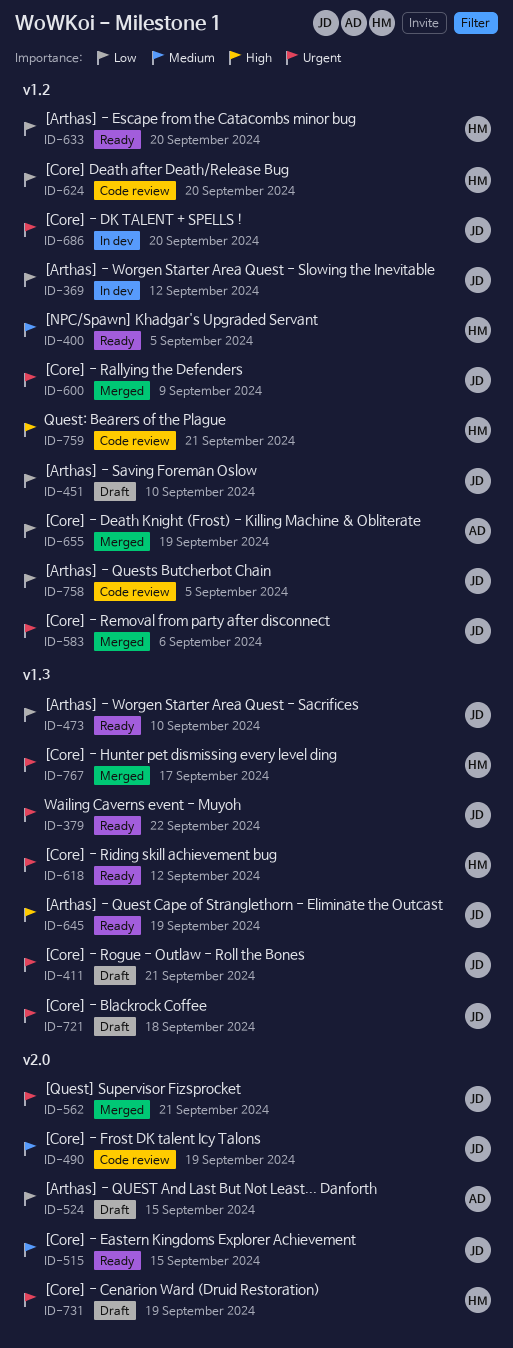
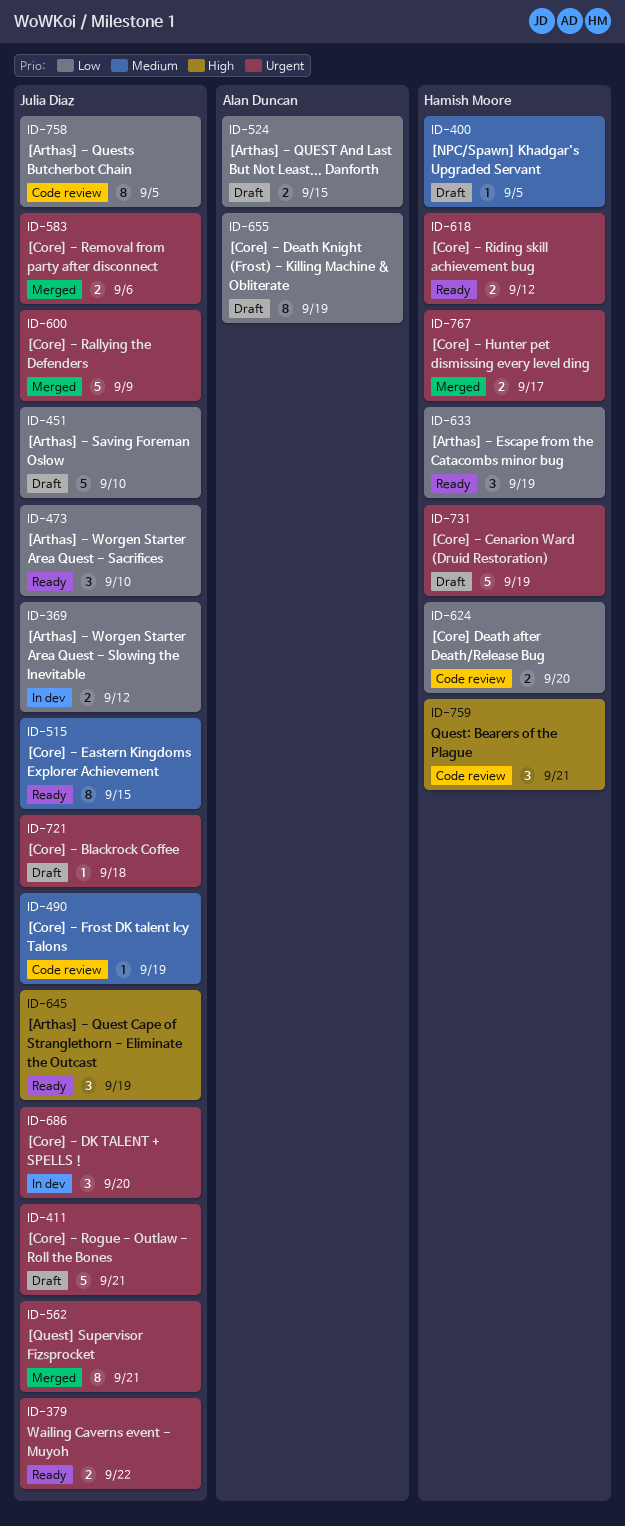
ID-400, status: Ready -> Draft
ID-633, due: Sep 20 -> Sep 19
ID-655, status: Merged -> Draft

